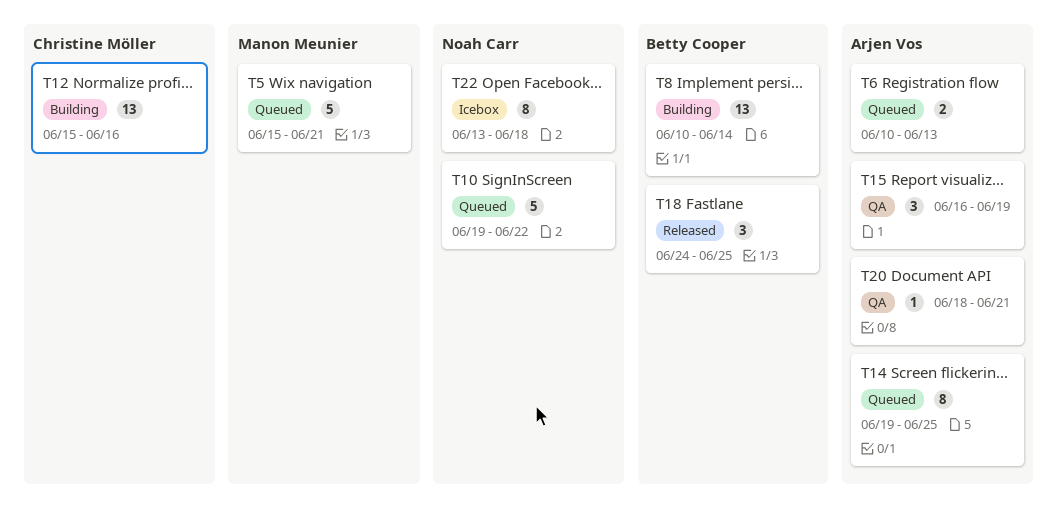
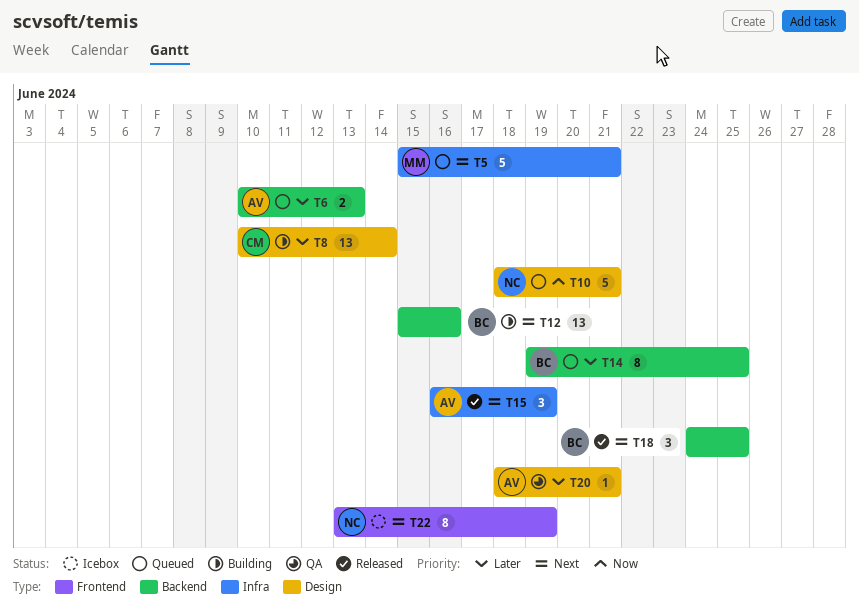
T8, owner: Betty Cooper -> Christine Möller
T10, start: Jun 19 -> Jun 18
T10, due: Jun 22 -> Jun 21
T12, owner: Christine Möller -> Betty Cooper
T14, owner: Arjen Vos -> Betty Cooper
T15, status: QA -> Released
T22, due: Jun 18 -> Jun 19

